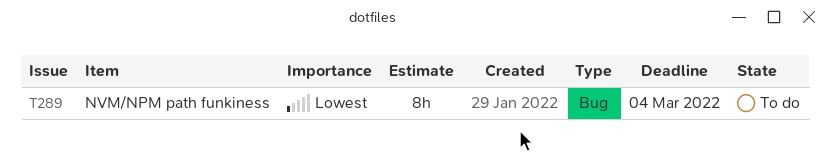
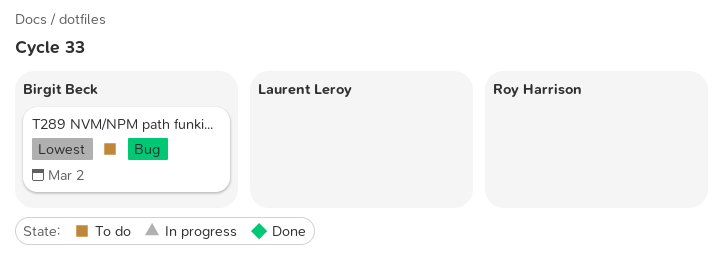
T289, due: Mar 4 -> Mar 2

